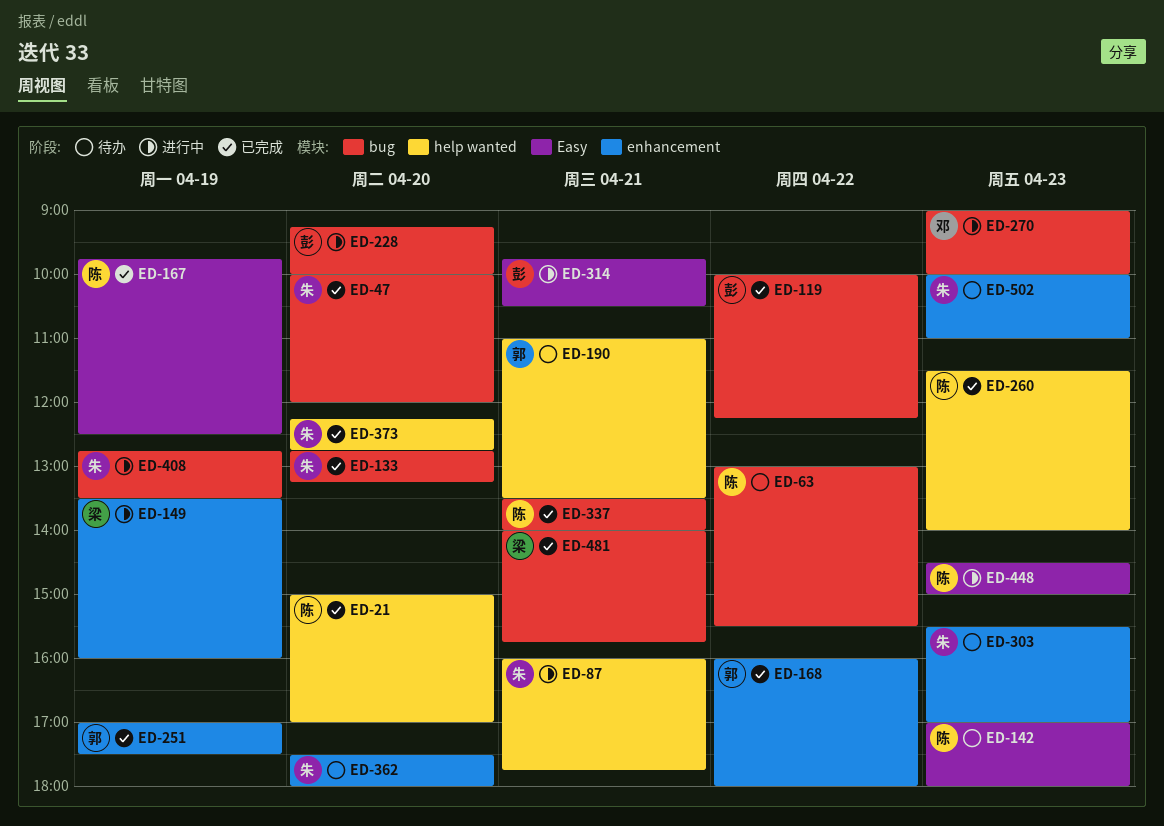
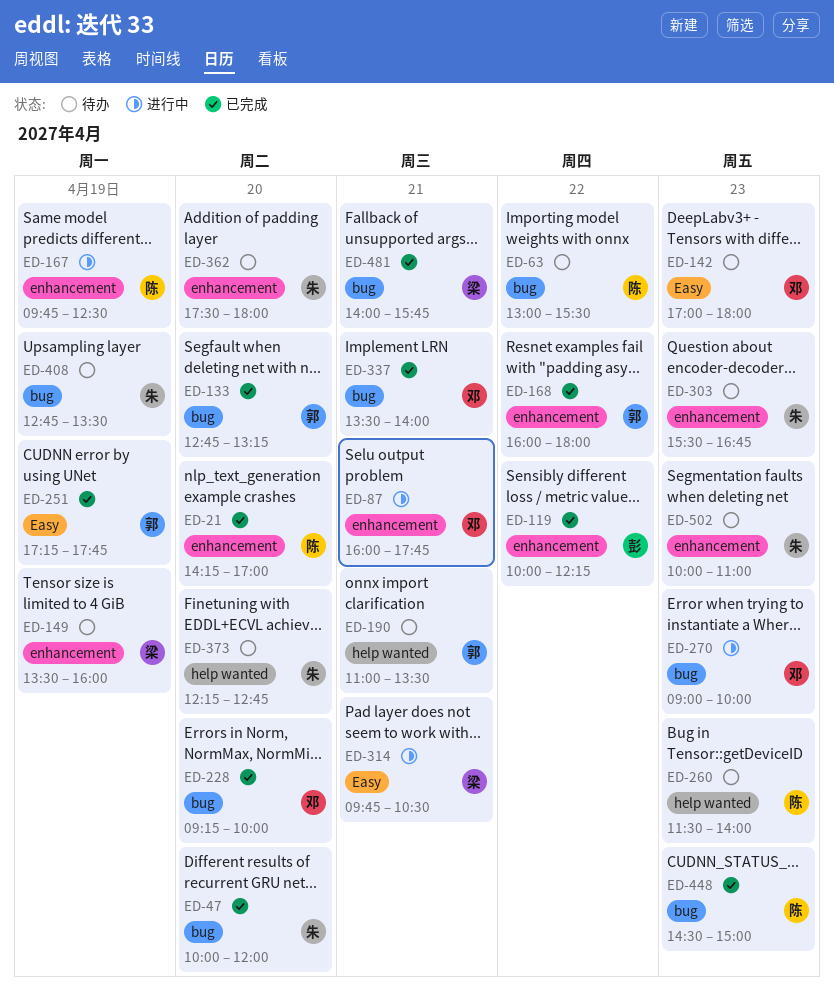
ED-21, label: help wanted -> enhancement
ED-21, begins: 15:00 -> 14:15
ED-87, owner: 朱 -> 邓
ED-87, label: help wanted -> enhancement
ED-119, label: bug -> enhancement
ED-133, owner: 朱 -> 郭
ED-142, owner: 陈 -> 邓
ED-149, status: 进行中 -> 待办
ED-167, status: 已完成 -> 进行中
ED-167, label: Easy -> enhancement
ED-228, status: 进行中 -> 已完成
ED-228, owner: 彭 -> 邓
ED-251, label: enhancement -> Easy
ED-251, begins: 17:00 -> 17:15
ED-251, ends: 17:30 -> 17:45
ED-260, status: 已完成 -> 待办
ED-303, ends: 17:00 -> 16:45
ED-314, owner: 彭 -> 梁
ED-337, owner: 陈 -> 邓
ED-373, status: 已完成 -> 待办
ED-408, status: 进行中 -> 待办
ED-448, status: 进行中 -> 已完成
ED-448, label: Easy -> bug

